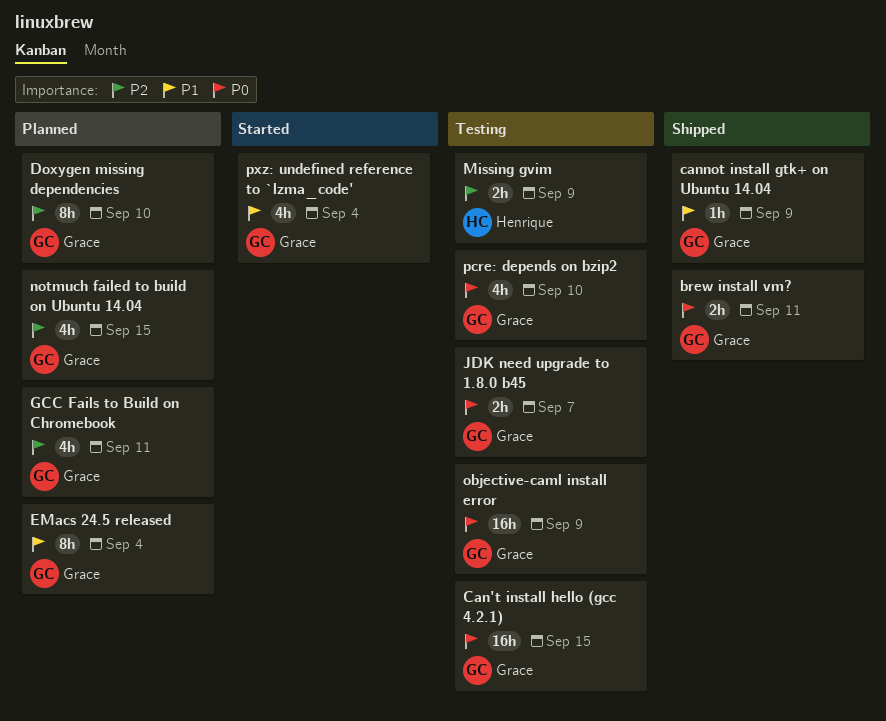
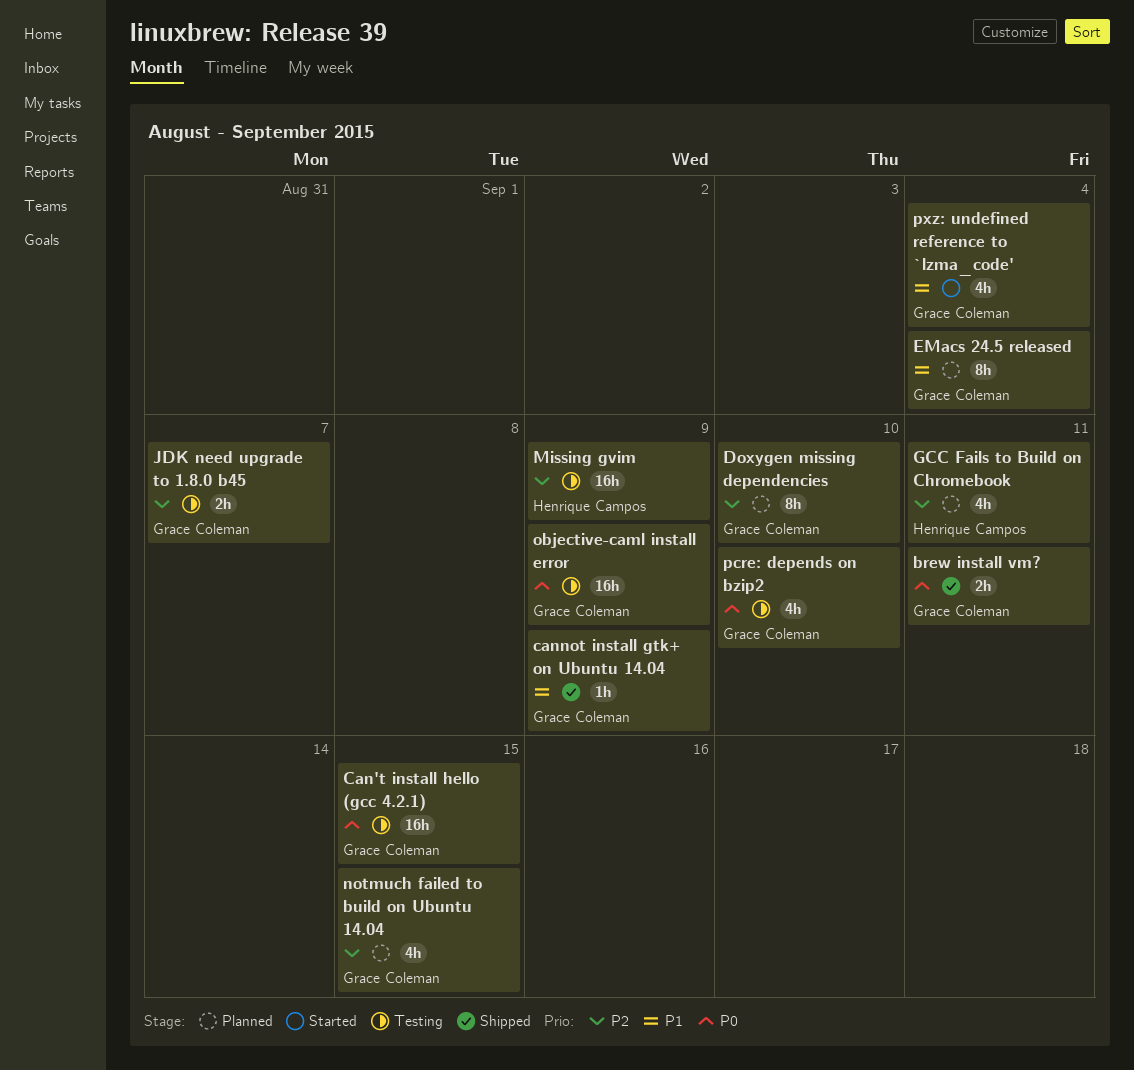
GCC Fails to Build on Chromebook, owner: Grace Coleman -> Henrique Campos
JDK need upgrade to 1.8.0 b45, priority: P0 -> P2
Missing gvim, estimate: 2h -> 16h

